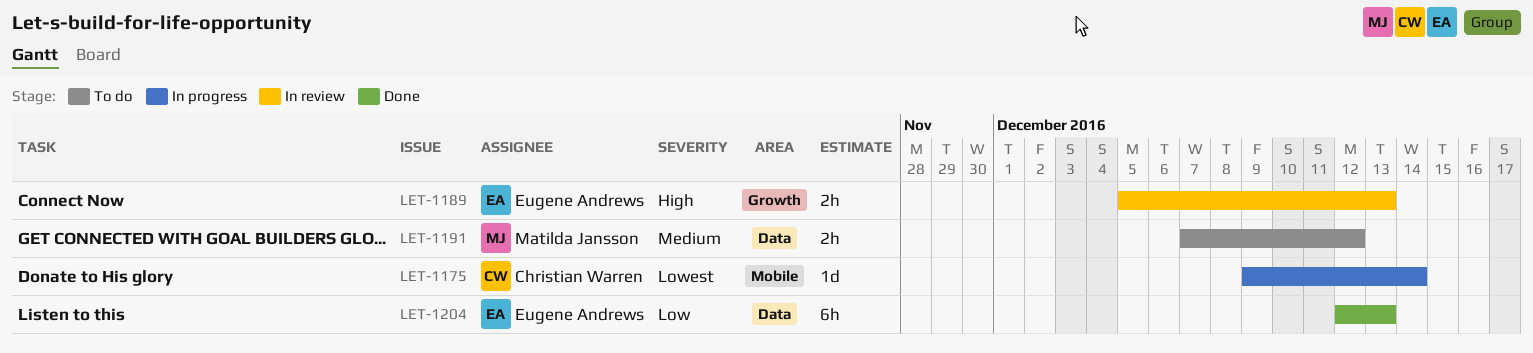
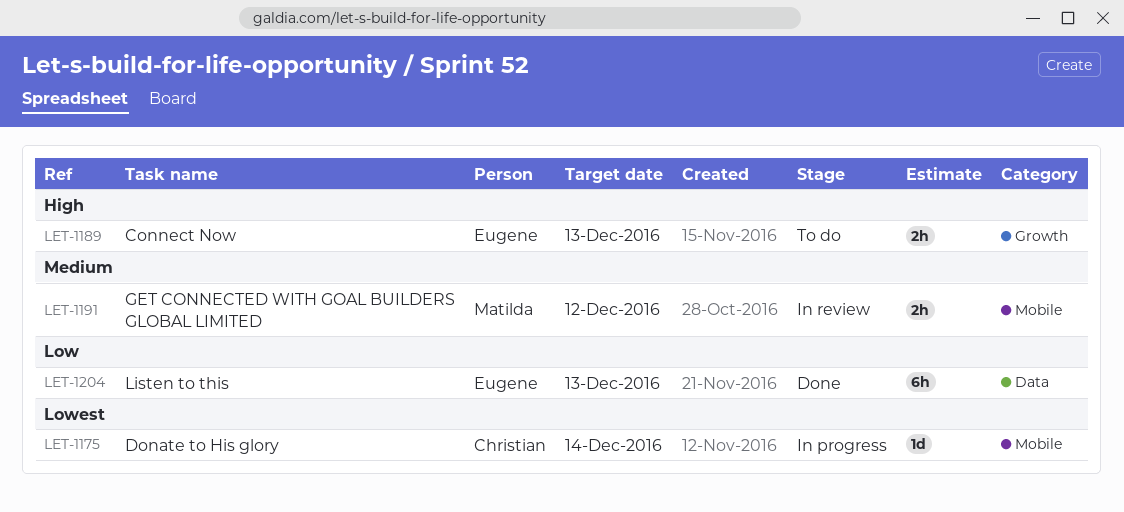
LET-1189, status: In review -> To do
LET-1191, status: To do -> In review
LET-1191, label: Data -> Mobile

